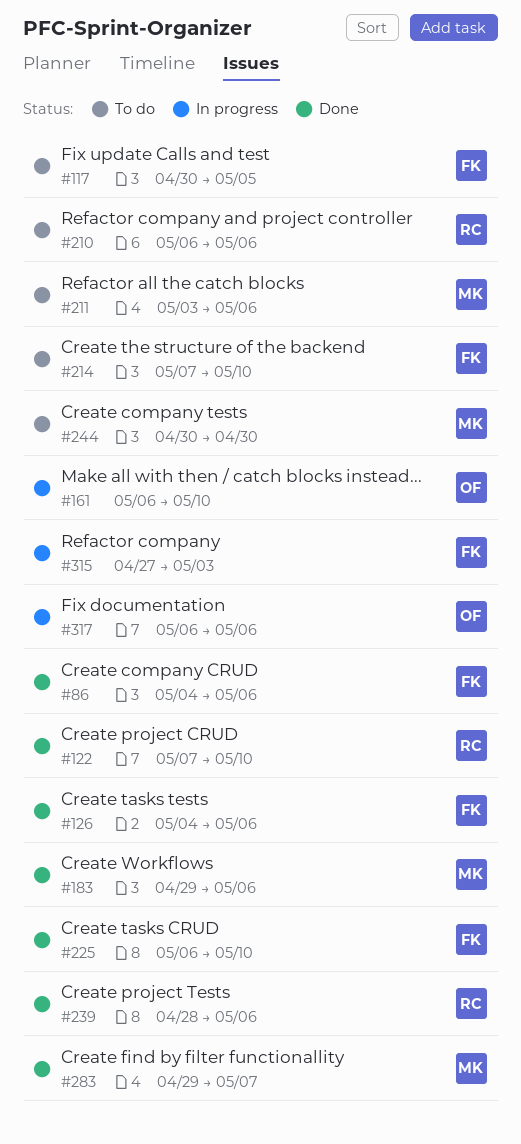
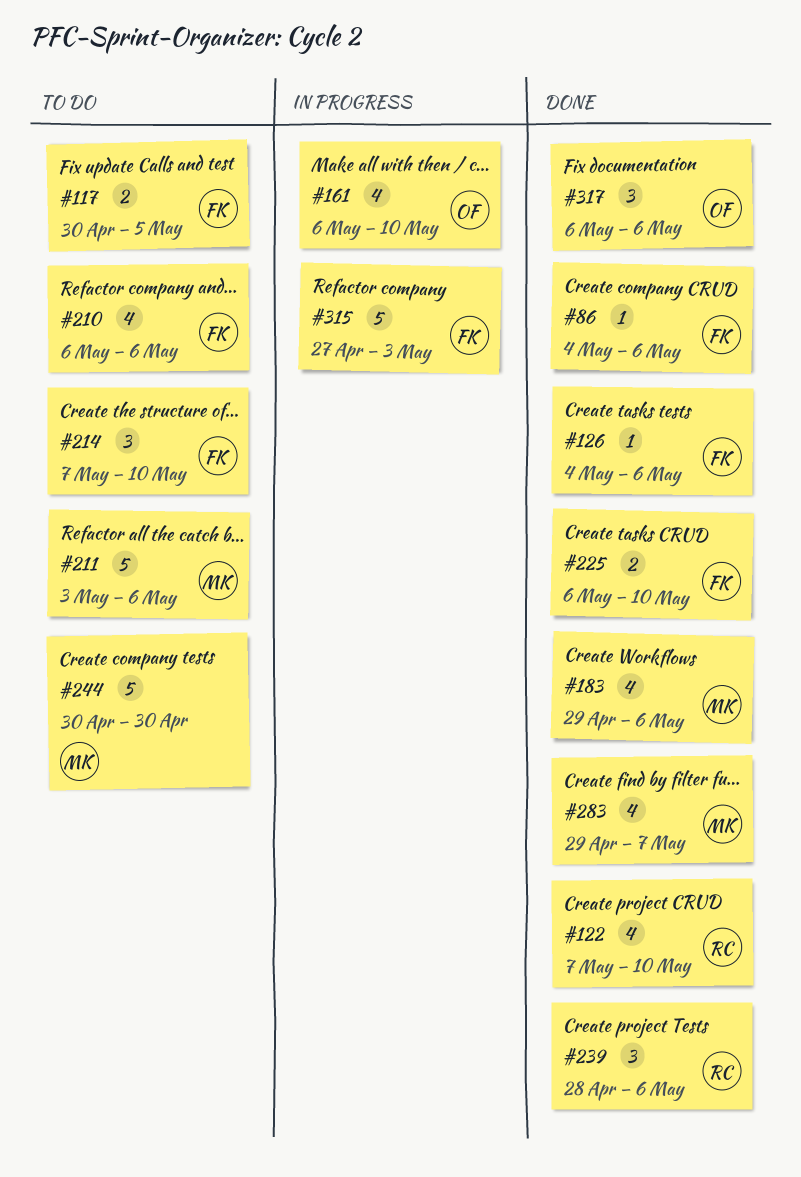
#210, owner: RC -> FK
#317, status: In progress -> Done

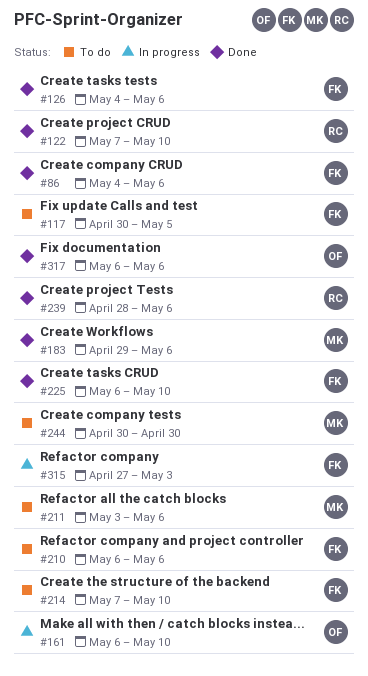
#283: present -> none

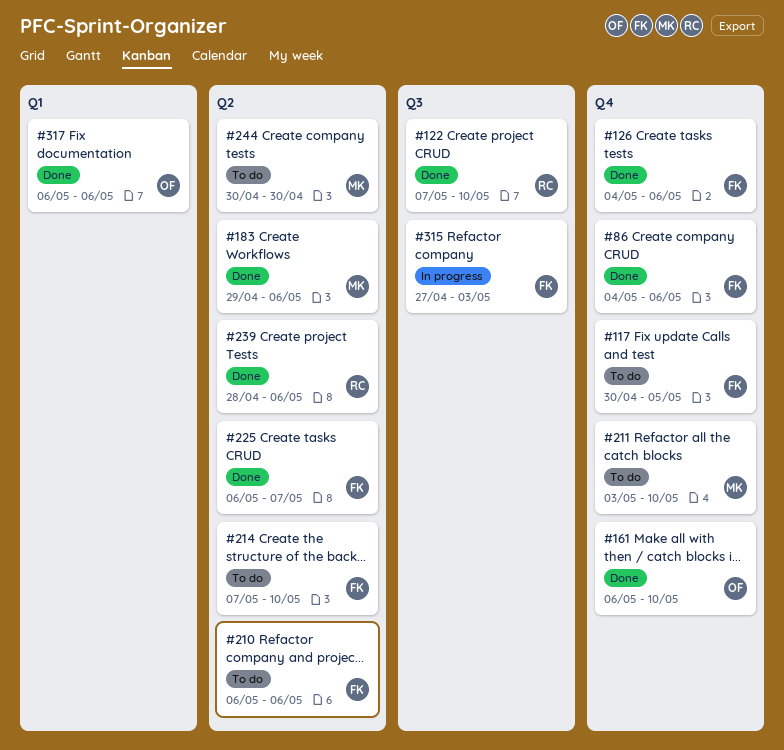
#161, status: In progress -> Done
#211, due: May 6 -> May 10
#225, due: May 10 -> May 7

